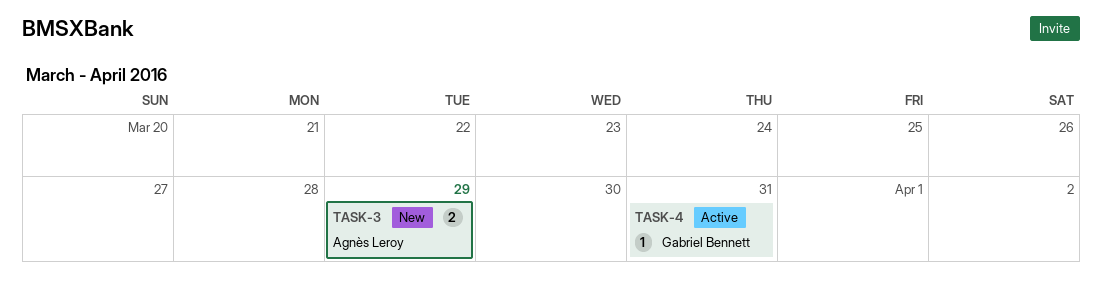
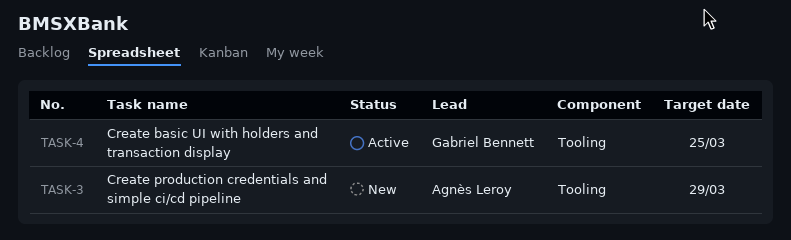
TASK-4, due: Mar 31 -> Mar 25

